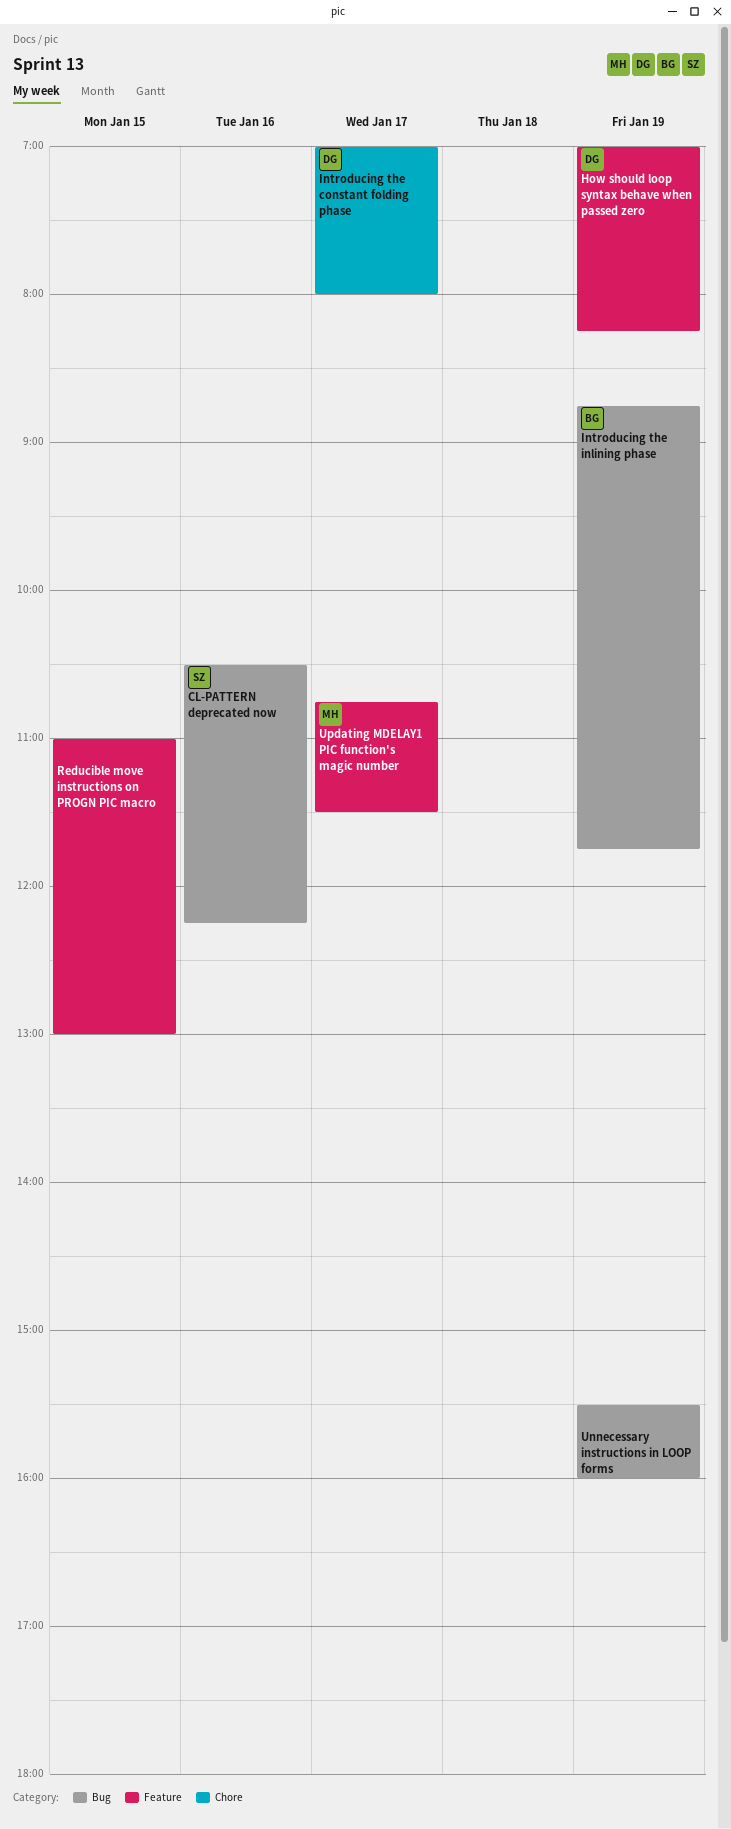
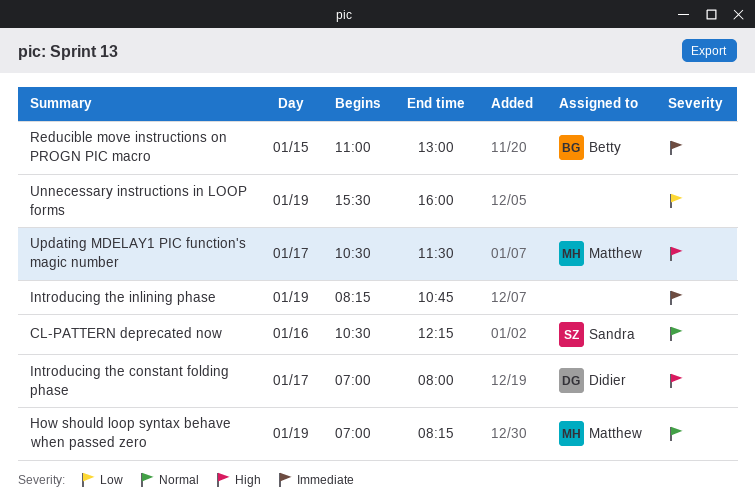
How should loop syntax behave when passed zero, owner: Didier -> Matthew
Introducing the inlining phase, owner: Betty -> none
Introducing the inlining phase, begins: 08:45 -> 08:15
Introducing the inlining phase, ends: 11:45 -> 10:45
Reducible move instructions on PROGN PIC macro, owner: none -> Betty
Updating MDELAY1 PIC function's magic number, begins: 10:45 -> 10:30

